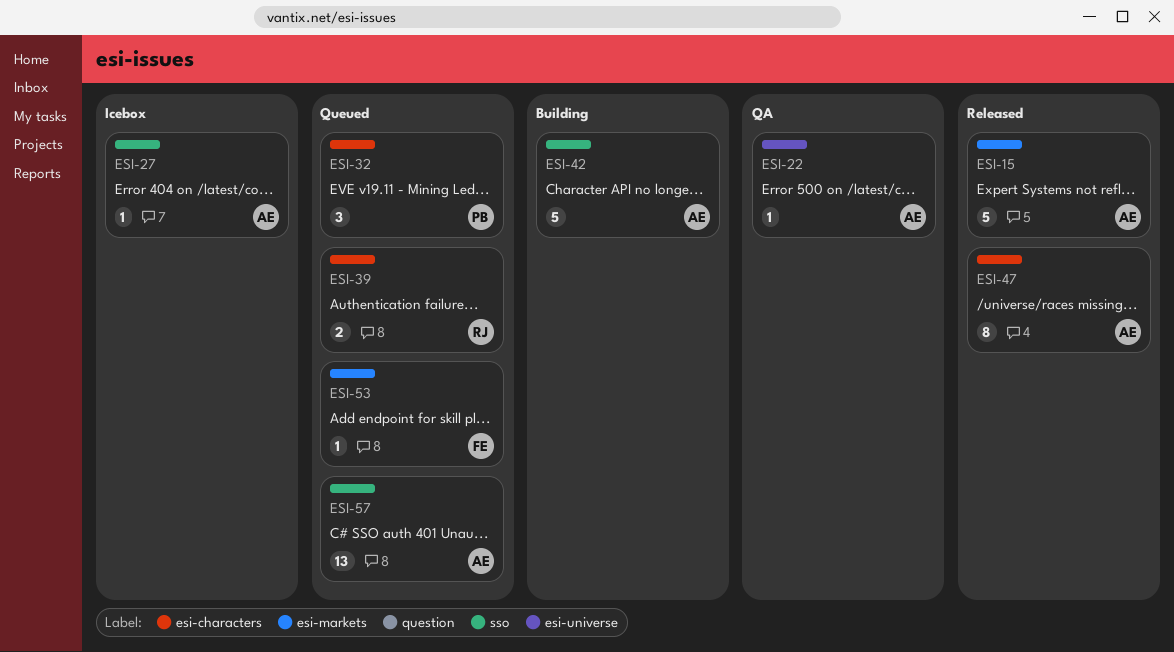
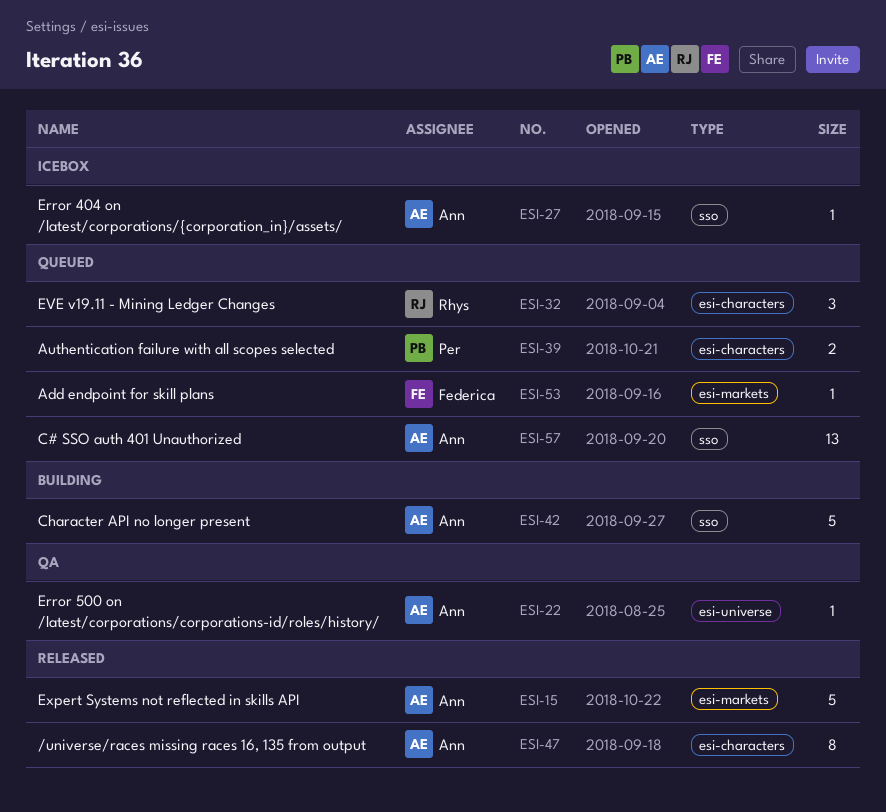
ESI-32, owner: Per -> Rhys
ESI-39, owner: Rhys -> Per

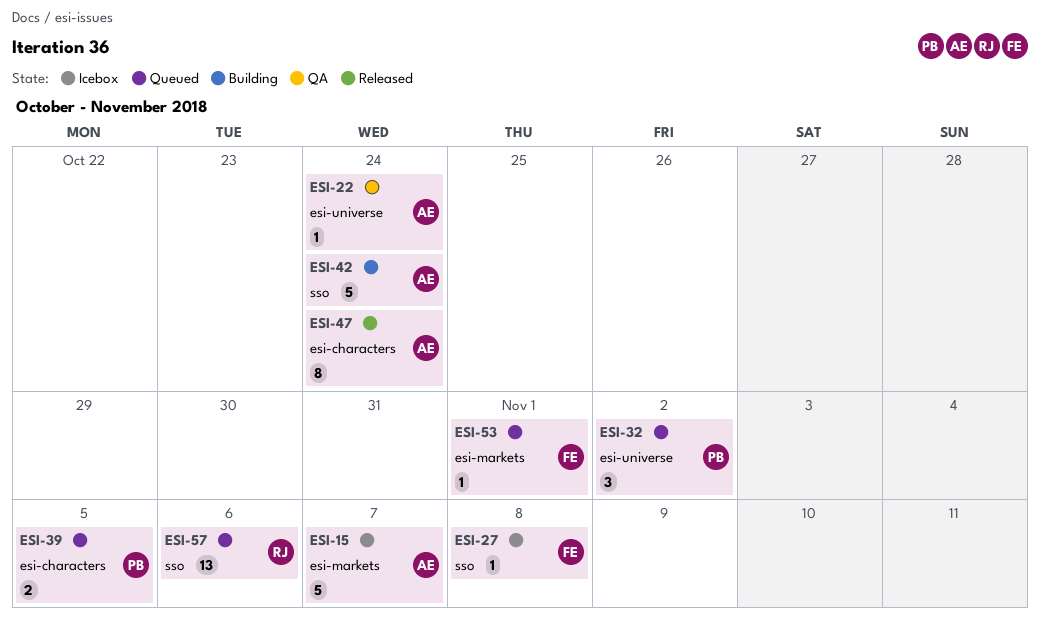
ESI-15, status: Released -> Icebox
ESI-27, owner: Ann -> Federica
ESI-32, owner: Rhys -> Per
ESI-32, label: esi-characters -> esi-universe
ESI-57, owner: Ann -> Rhys

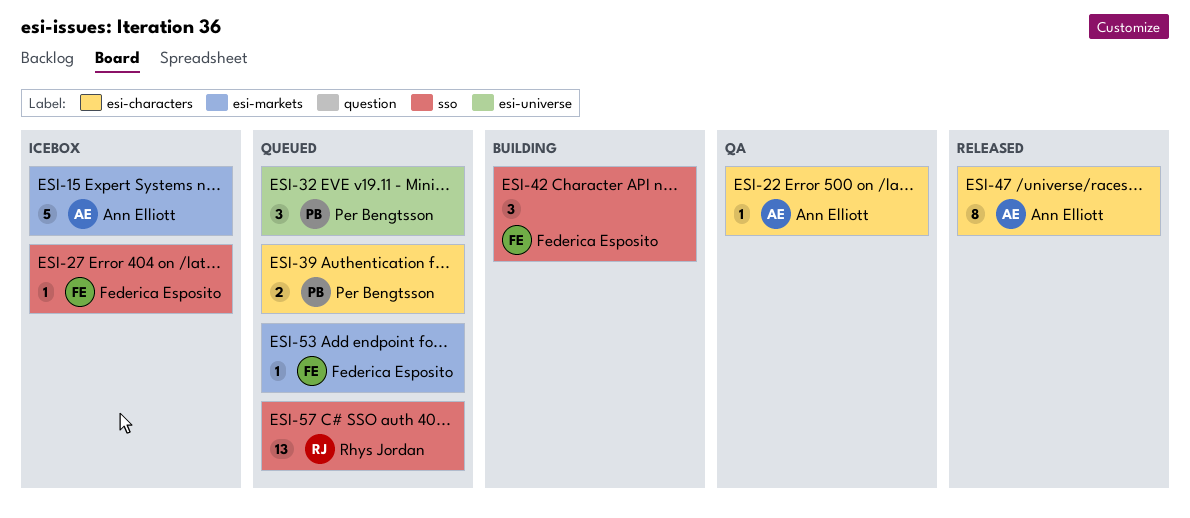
ESI-22, label: esi-universe -> esi-characters
ESI-42, owner: Ann Elliott -> Federica Esposito
ESI-42, estimate: 5 -> 3

